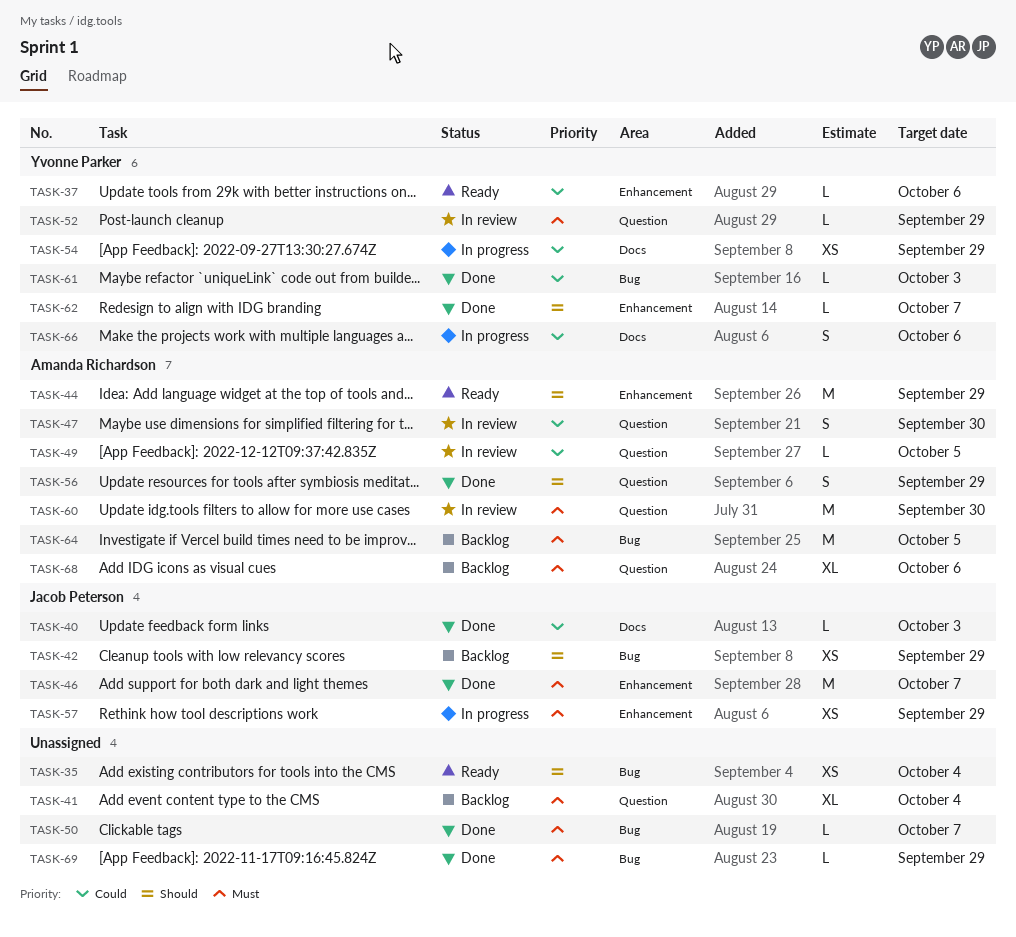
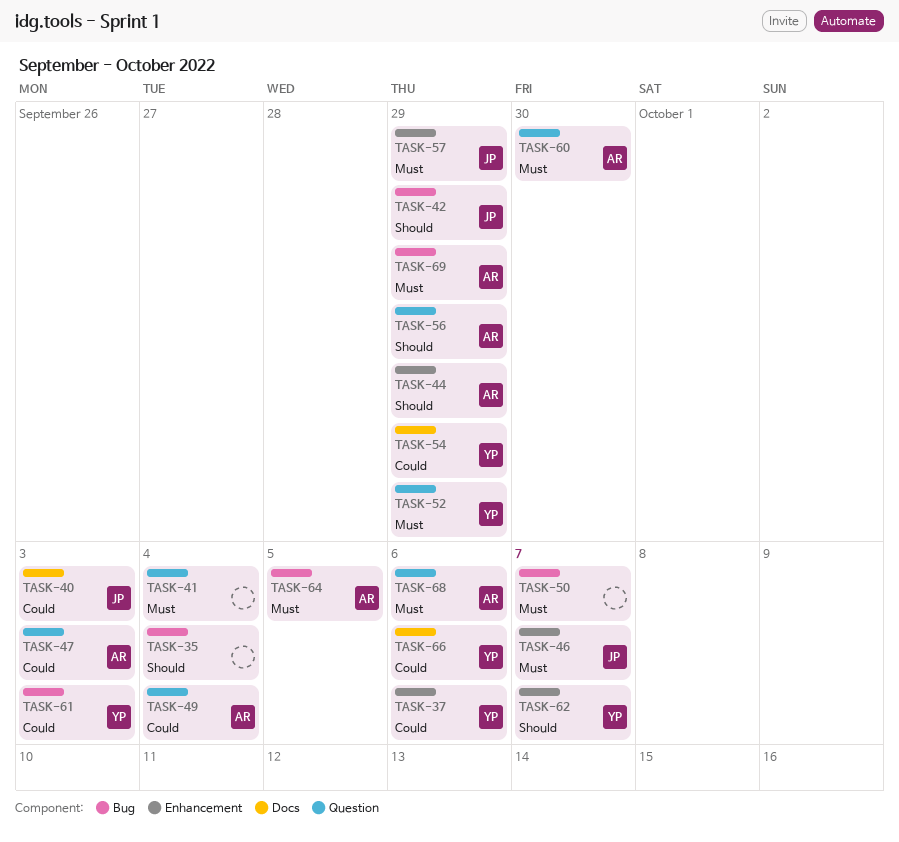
TASK-47, due: Sep 30 -> Oct 3
TASK-49, due: Oct 5 -> Oct 4
TASK-69, owner: none -> Amanda Richardson

